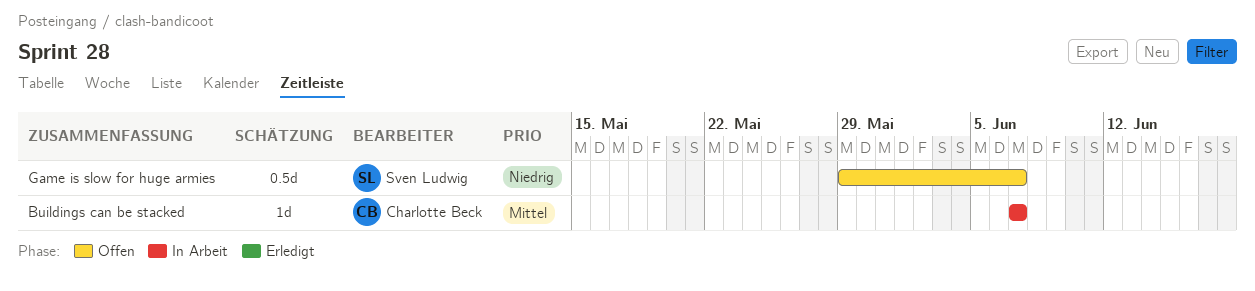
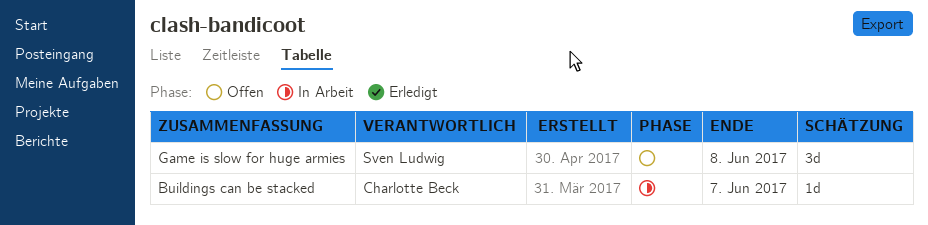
Game is slow for huge armies, estimate: 0.5d -> 3d
Game is slow for huge armies, due: Jun 7 -> Jun 8

